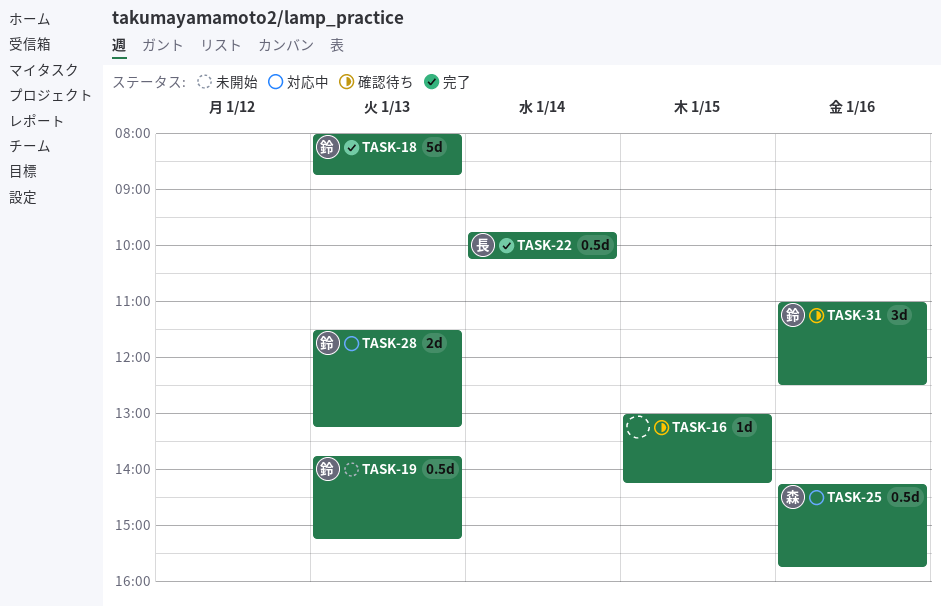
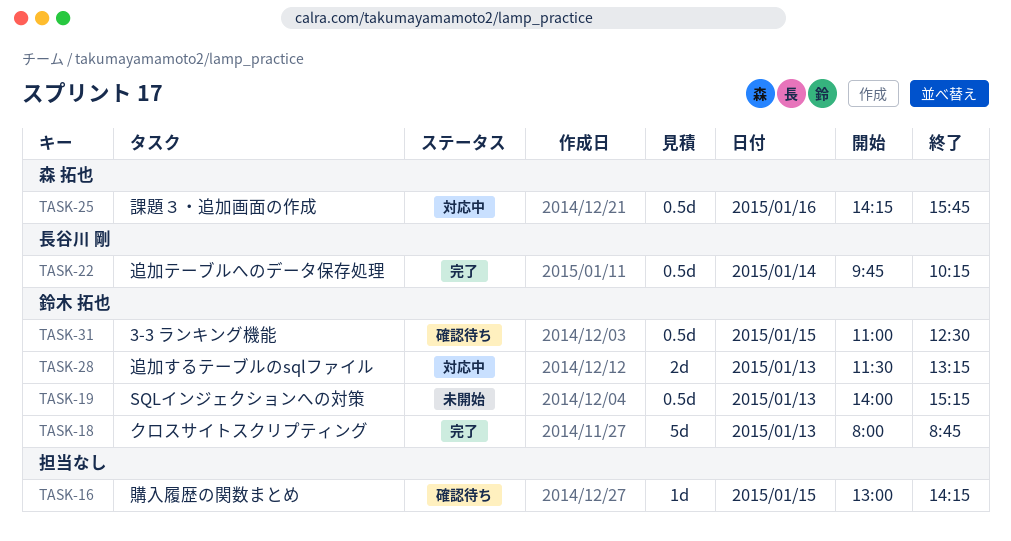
TASK-19, begins: 13:45 -> 14:00
TASK-31, estimate: 3d -> 0.5d
TASK-31, day: Jan 16 -> Jan 15

